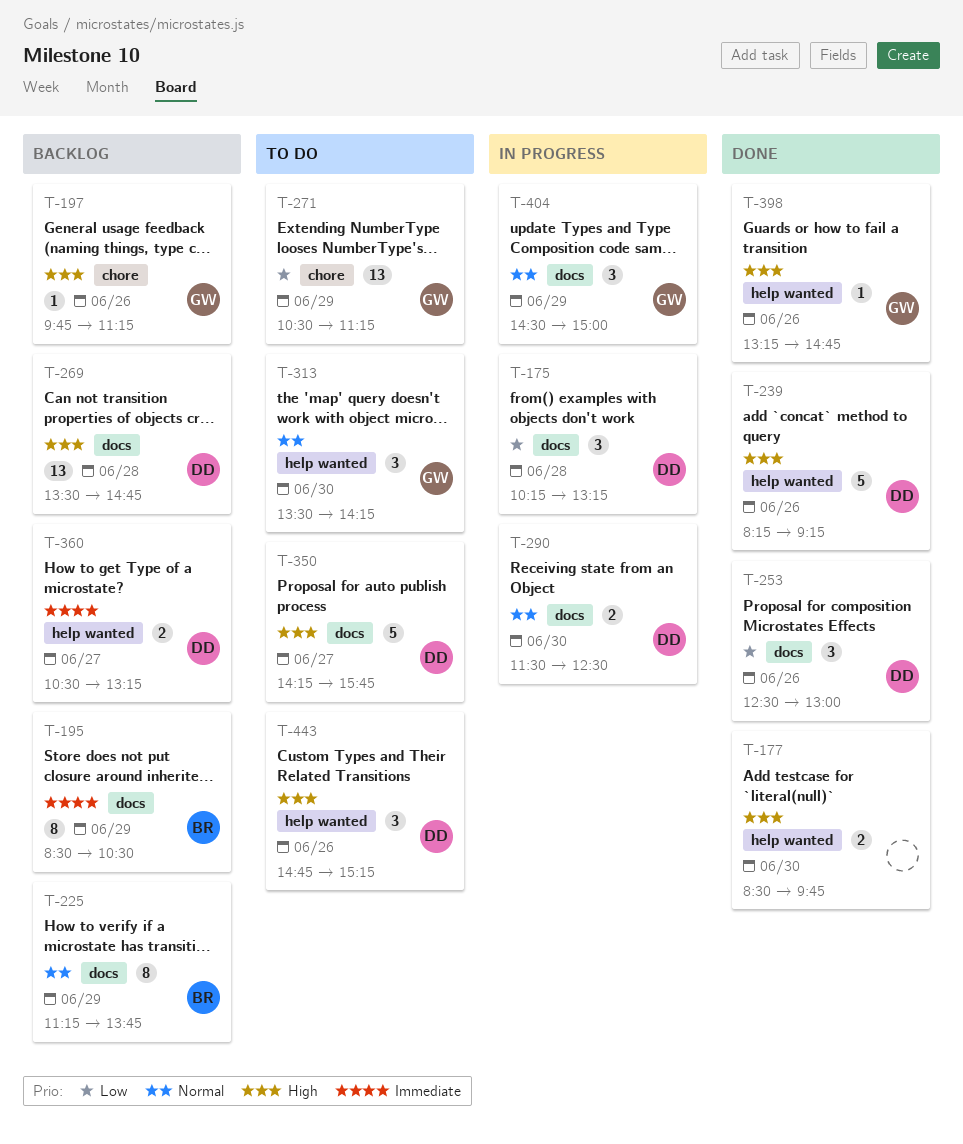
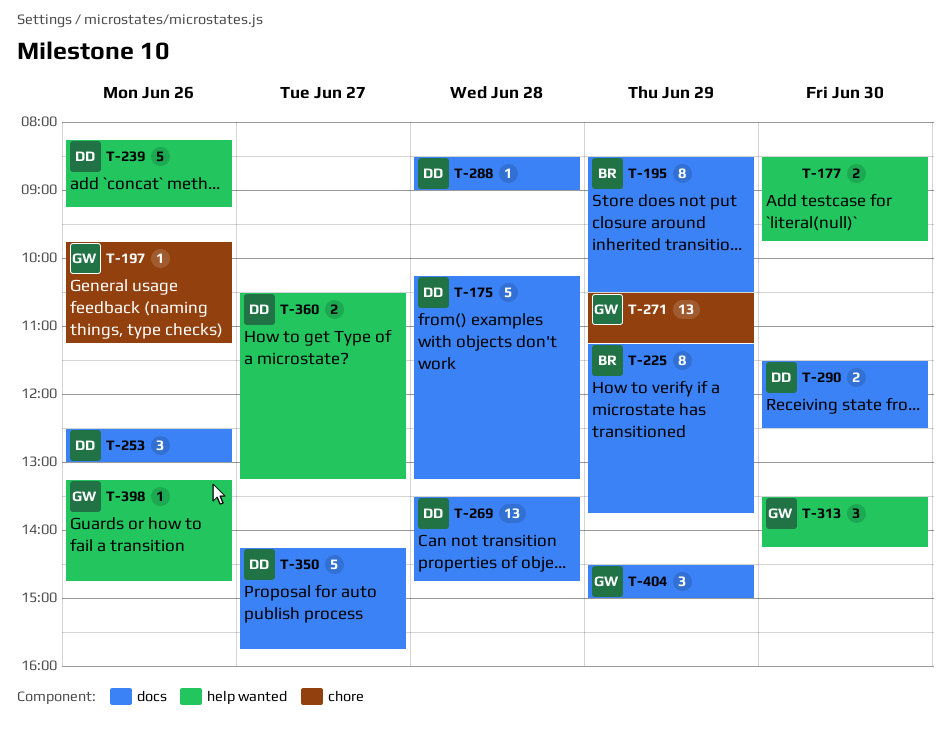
T-175, estimate: 3 -> 5
T-288: none -> present
T-443: present -> none

